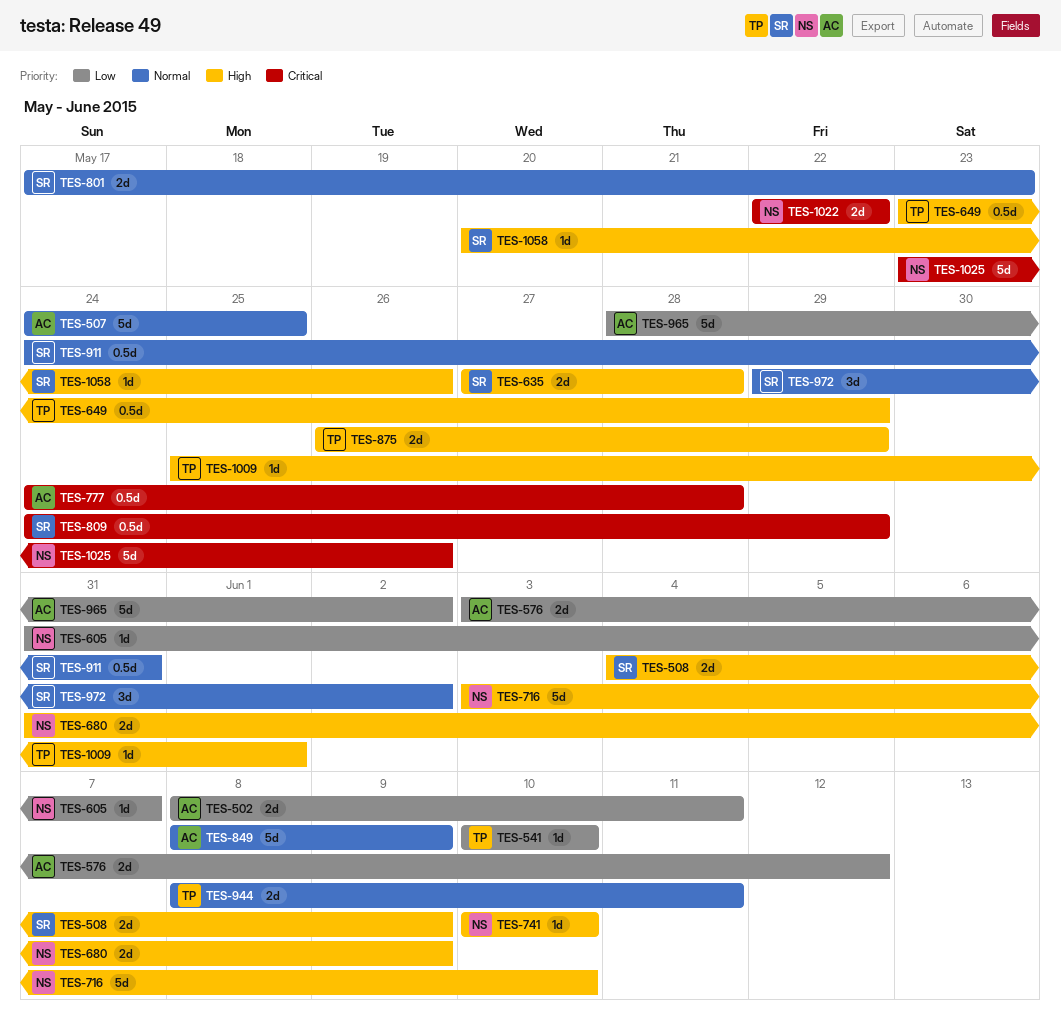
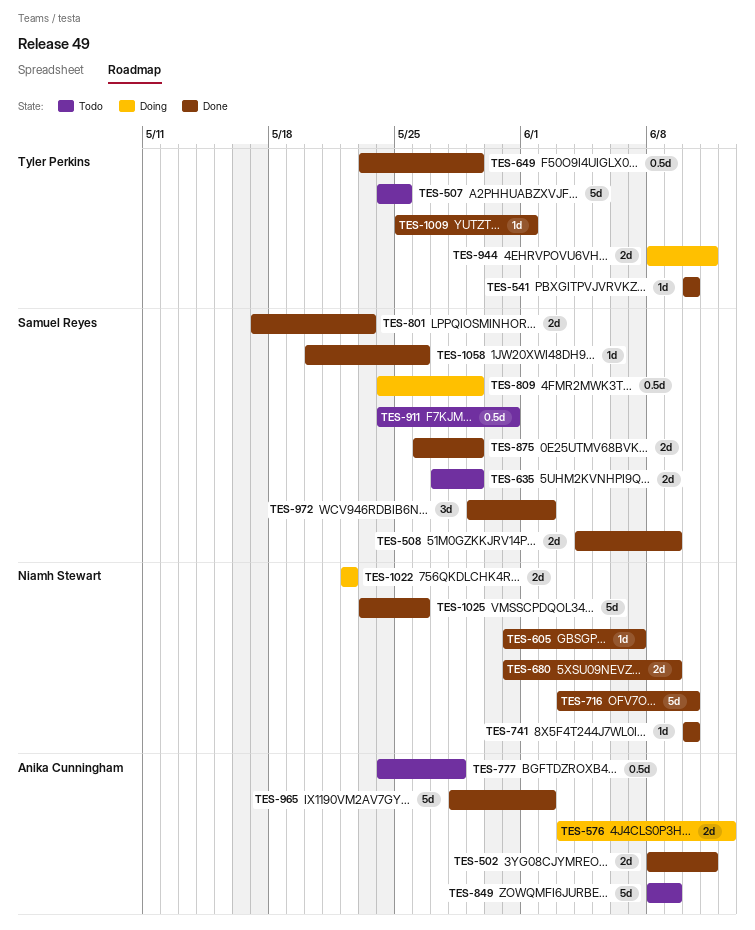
TES-507, owner: Anika Cunningham -> Tyler Perkins
TES-635, due: May 28 -> May 29
TES-875, owner: Tyler Perkins -> Samuel Reyes

